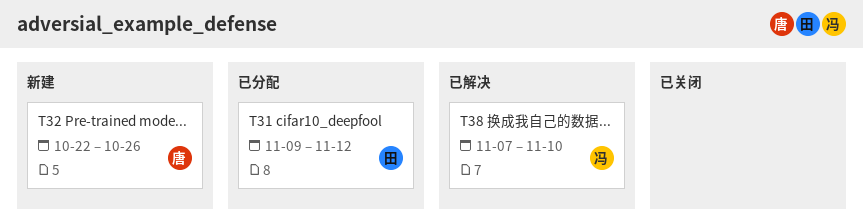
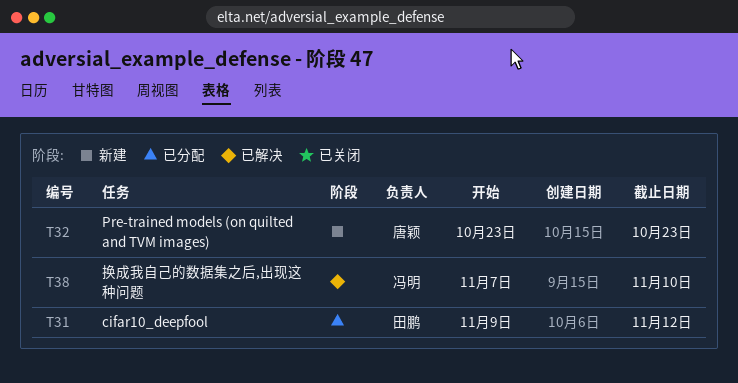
T32, start: Oct 22 -> Oct 23
T32, due: Oct 26 -> Oct 23

